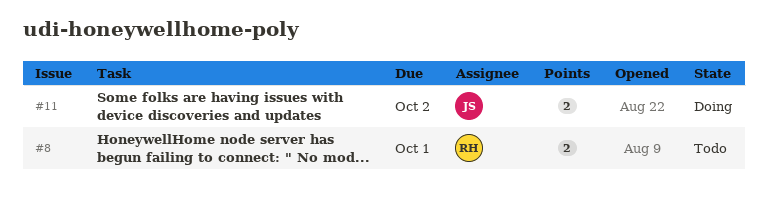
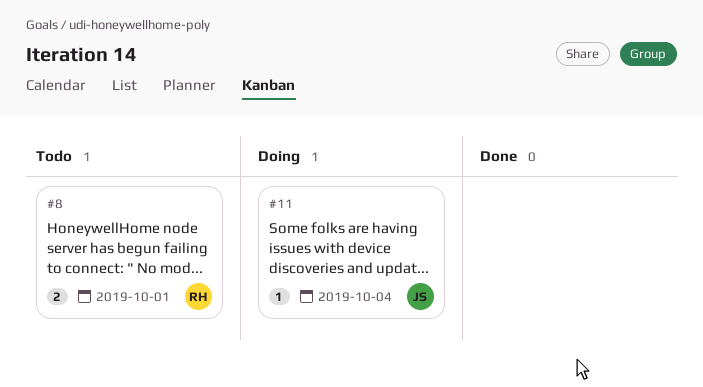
#11, estimate: 2 -> 1
#11, due: Oct 2 -> Oct 4

